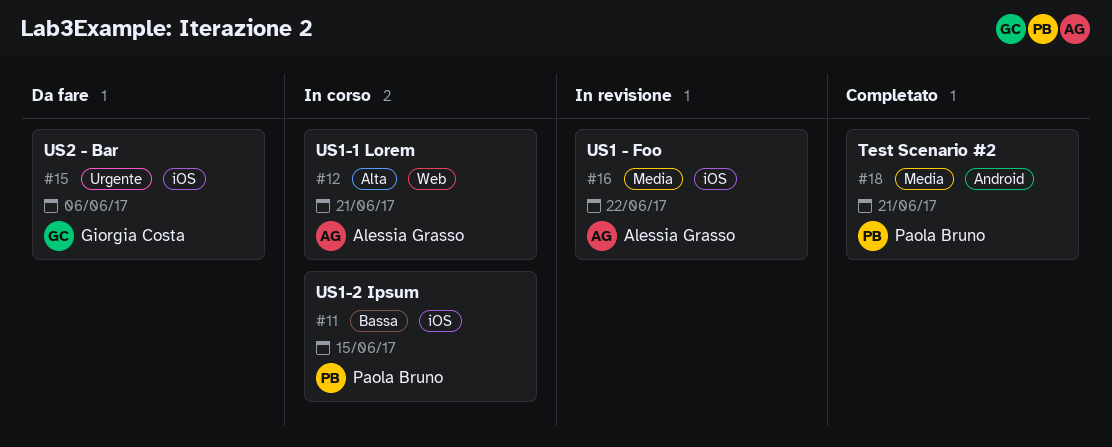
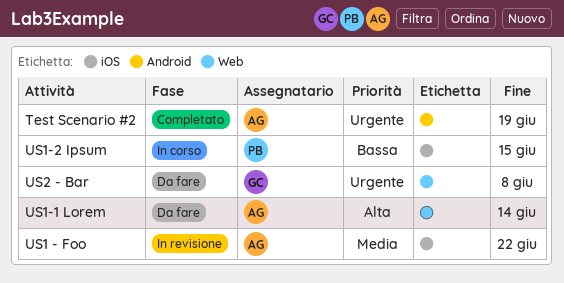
Test Scenario #2, owner: Paola Bruno -> Alessia Grasso
Test Scenario #2, priority: Media -> Urgente
Test Scenario #2, due: Jun 21 -> Jun 19
US1-1 Lorem, status: In corso -> Da fare
US1-1 Lorem, due: Jun 21 -> Jun 14
US2 - Bar, label: iOS -> Web
US2 - Bar, due: Jun 6 -> Jun 8

